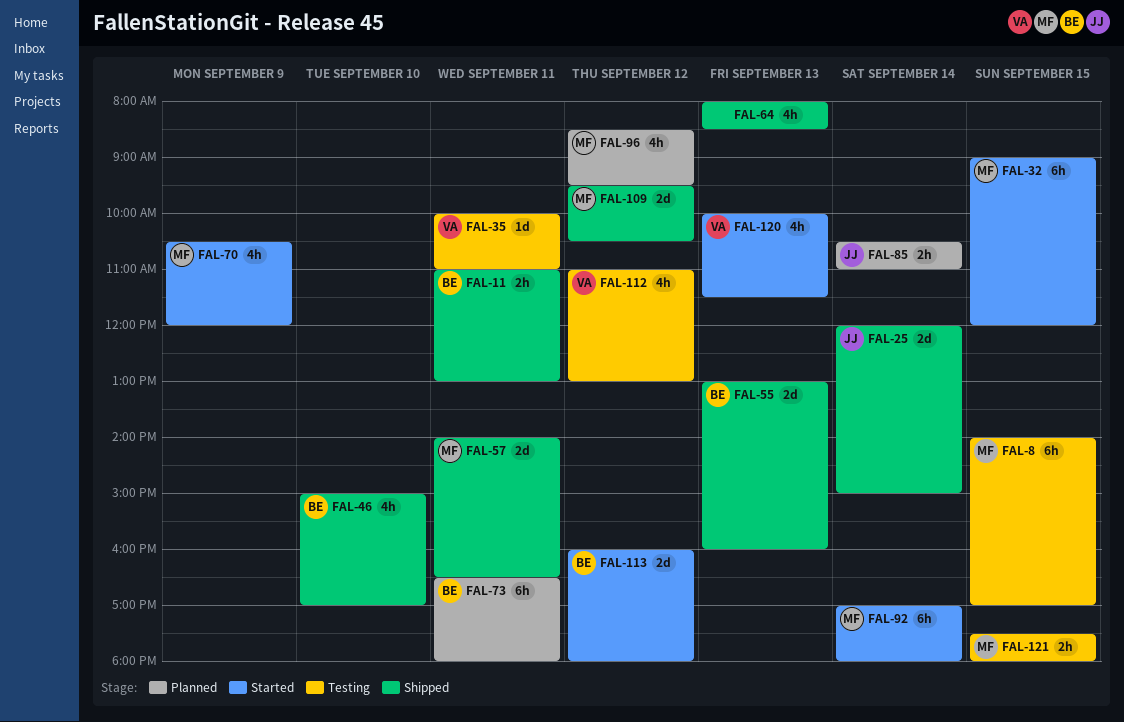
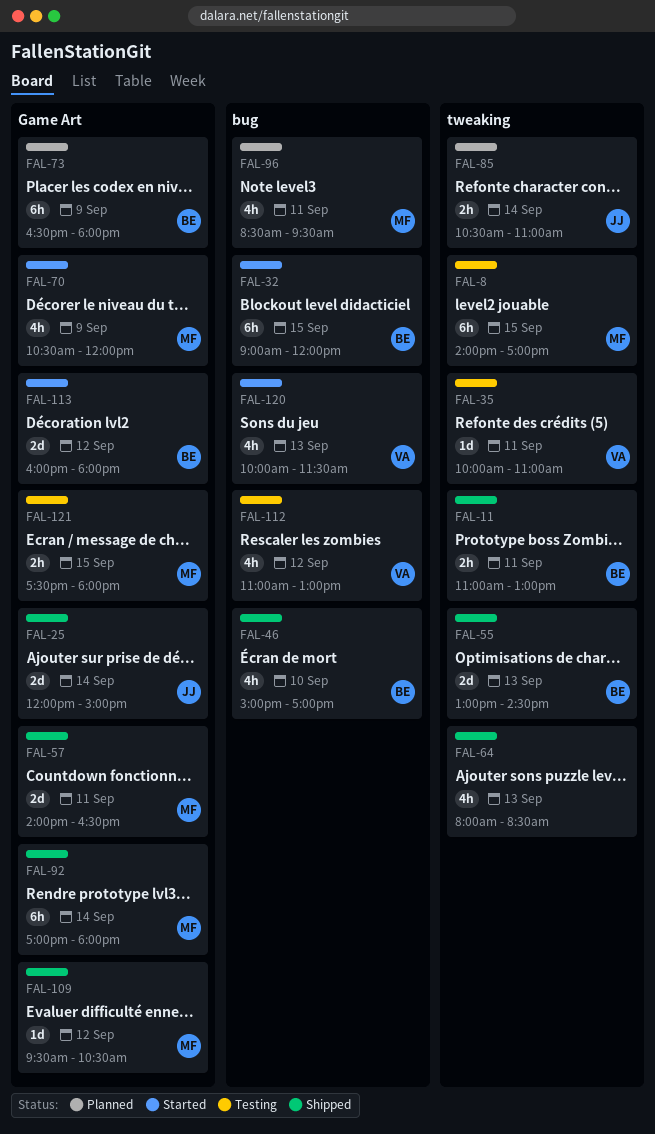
FAL-32, owner: MF -> BE
FAL-55, ends: 16:00 -> 14:30
FAL-73, day: Sep 11 -> Sep 9
FAL-92, status: Started -> Shipped
FAL-96, day: Sep 12 -> Sep 11
FAL-109, estimate: 2d -> 1d

